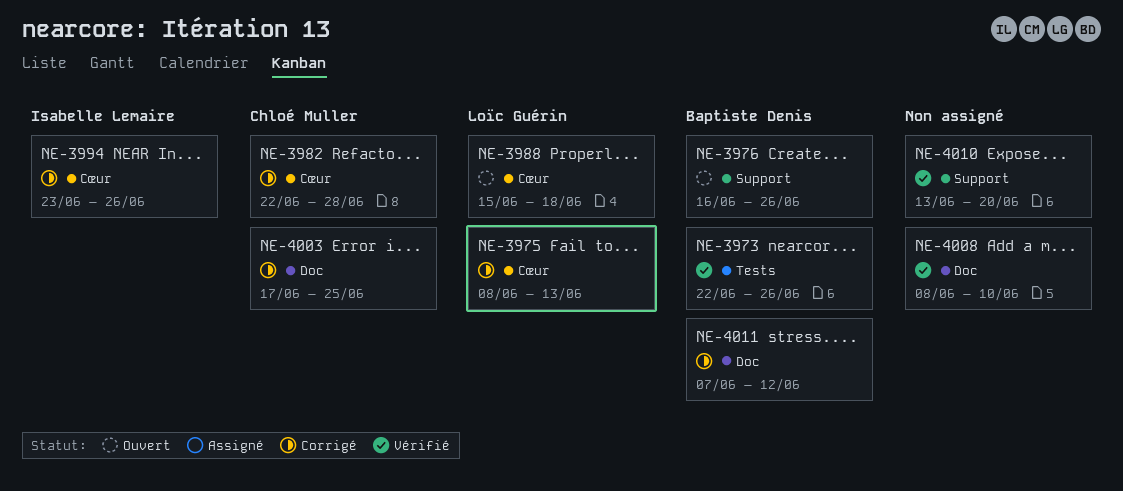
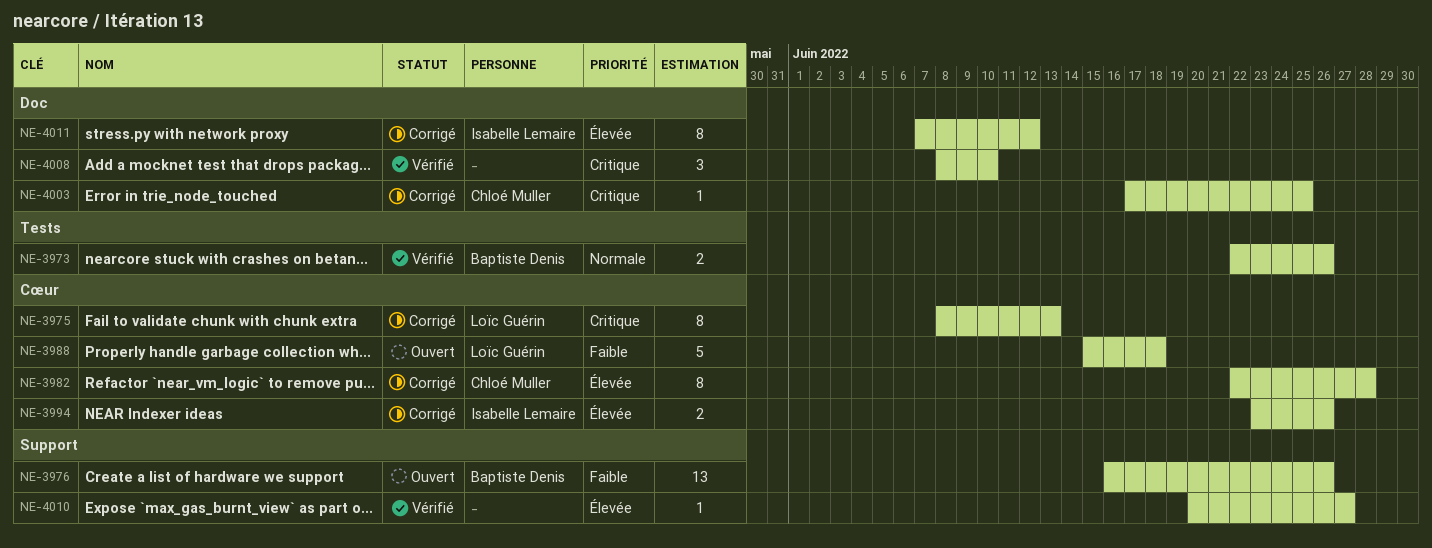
NE-4010, start: Jun 13 -> Jun 20
NE-4010, due: Jun 20 -> Jun 27
NE-4011, owner: Baptiste Denis -> Isabelle Lemaire

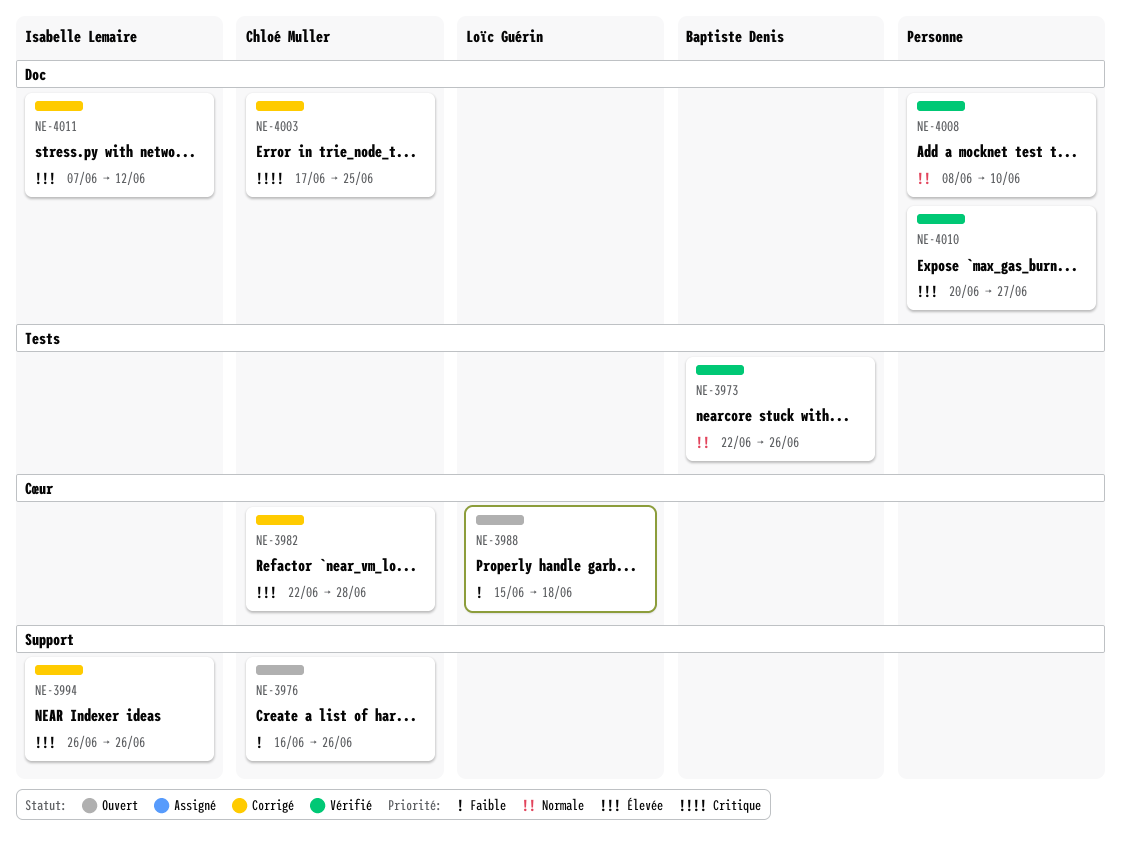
NE-3975: present -> none
NE-3976, owner: Baptiste Denis -> Chloé Muller
NE-3994, label: Cœur -> Support
NE-3994, start: Jun 23 -> Jun 26
NE-4008, priority: Critique -> Normale
NE-4010, label: Support -> Doc

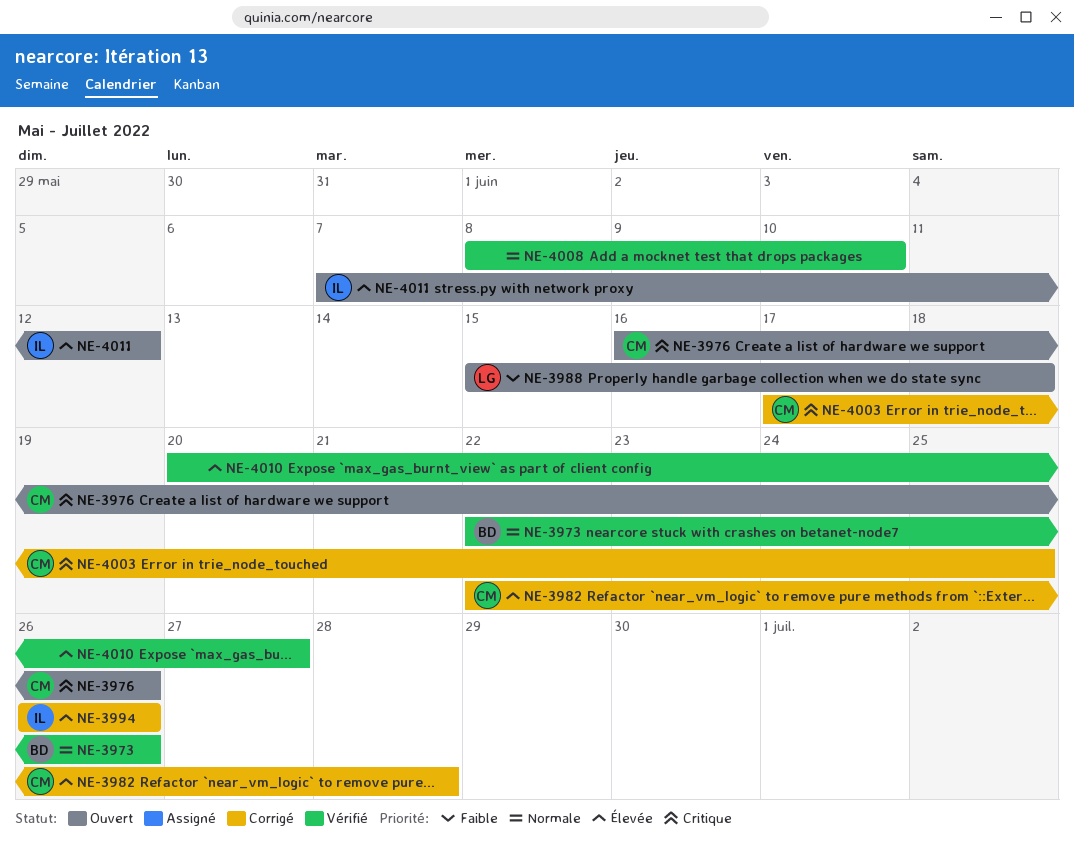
NE-3976, priority: Faible -> Critique
NE-4011, status: Corrigé -> Ouvert

